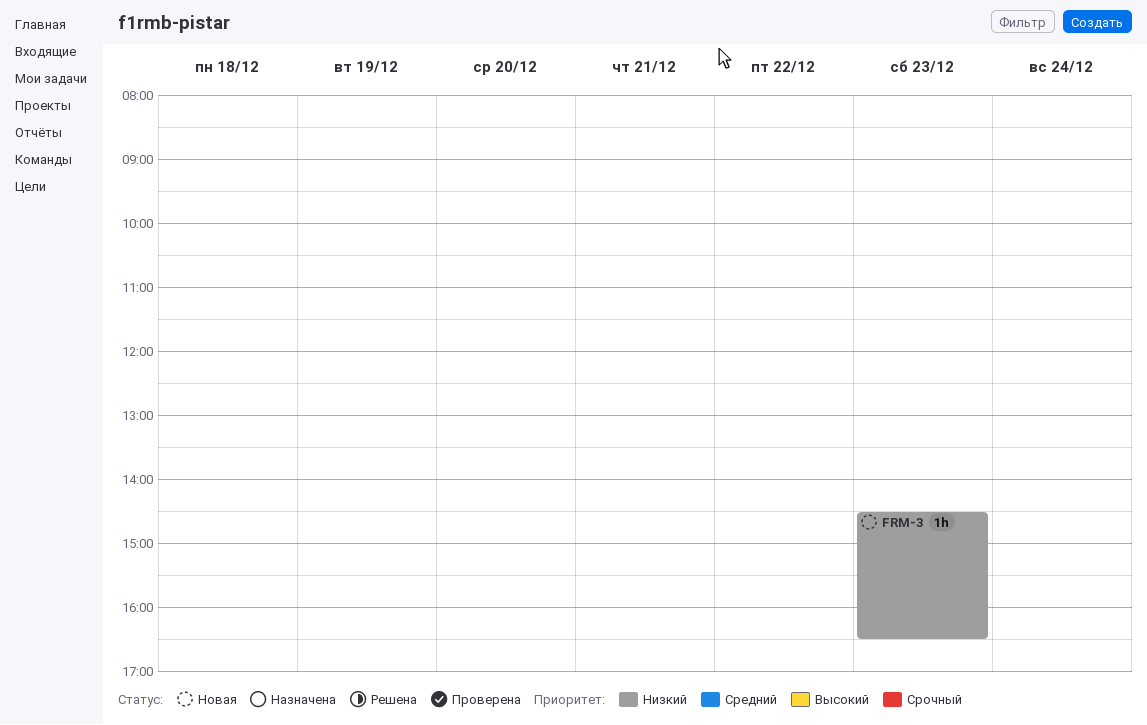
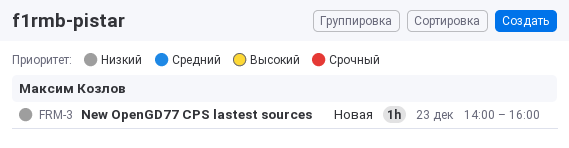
FRM-3, begins: 14:30 -> 14:00
FRM-3, ends: 16:30 -> 16:00

